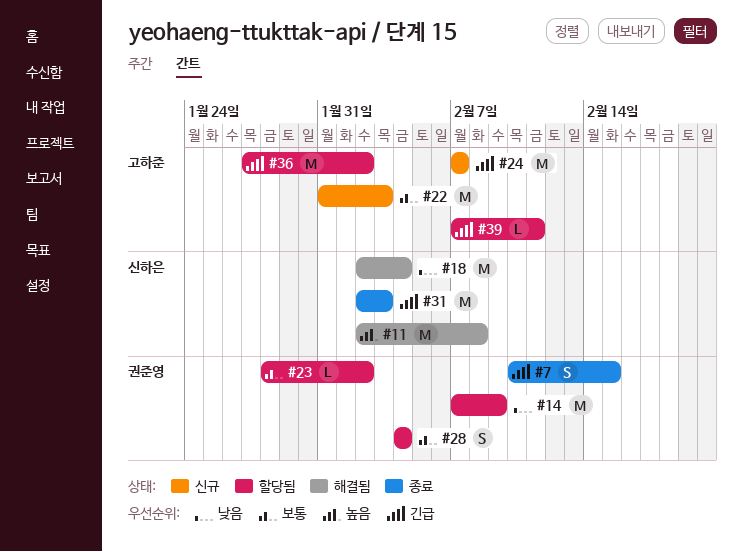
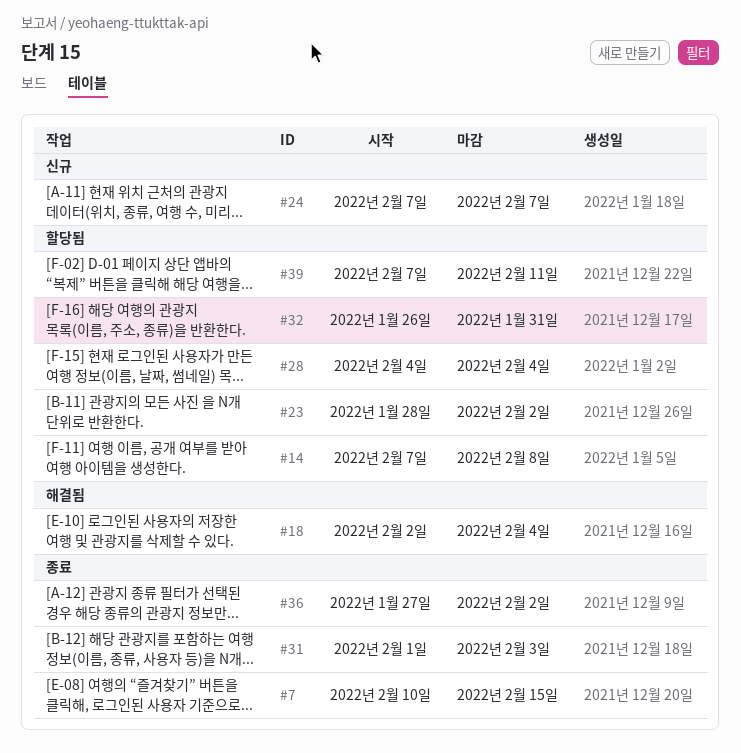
#11: present -> none
#14, due: Feb 9 -> Feb 8
#22: present -> none
#31, start: Feb 2 -> Feb 1
#32: none -> present
#36, status: 할당됨 -> 종료

